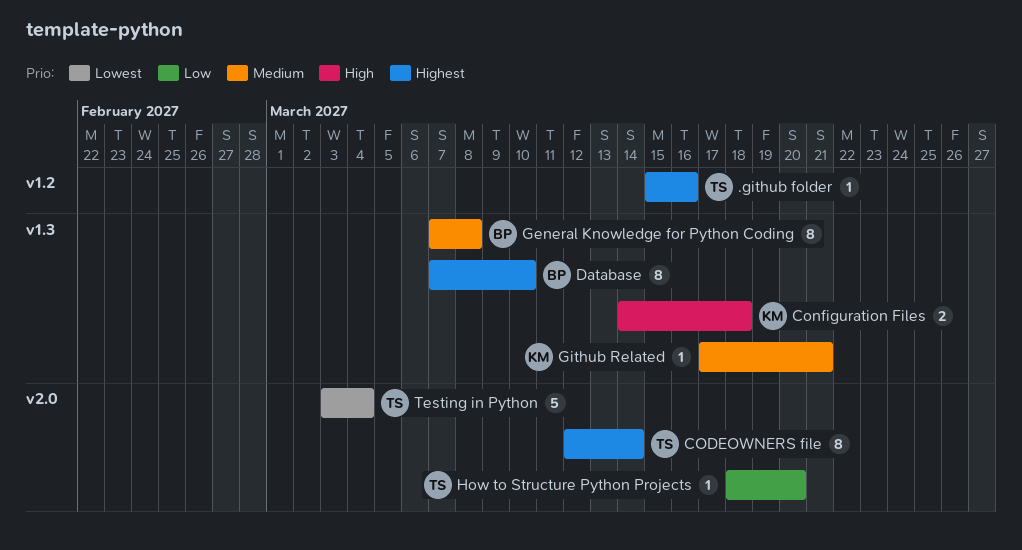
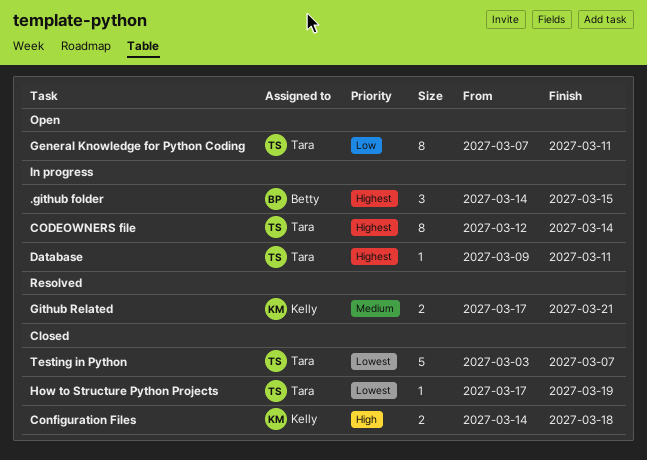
.github folder, owner: Tara -> Betty
.github folder, estimate: 1 -> 3
.github folder, start: Mar 15 -> Mar 14
.github folder, due: Mar 16 -> Mar 15
Database, owner: Betty -> Tara
Database, estimate: 8 -> 1
Database, start: Mar 7 -> Mar 9
Database, due: Mar 10 -> Mar 11
General Knowledge for Python Coding, owner: Betty -> Tara
General Knowledge for Python Coding, priority: Medium -> Low
General Knowledge for Python Coding, due: Mar 8 -> Mar 11
Github Related, estimate: 1 -> 2
How to Structure Python Projects, priority: Low -> Lowest
How to Structure Python Projects, start: Mar 18 -> Mar 17
How to Structure Python Projects, due: Mar 20 -> Mar 19
Testing in Python, due: Mar 4 -> Mar 7

